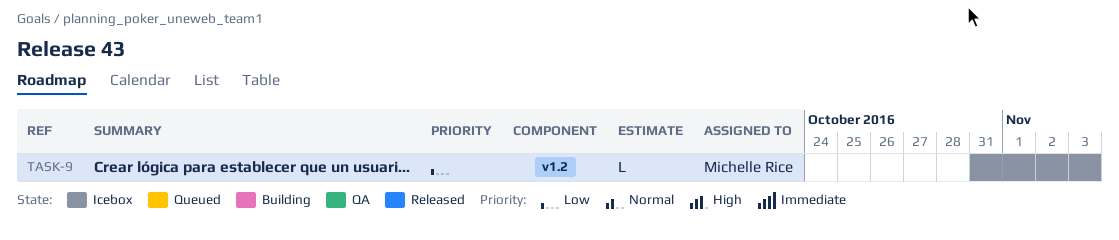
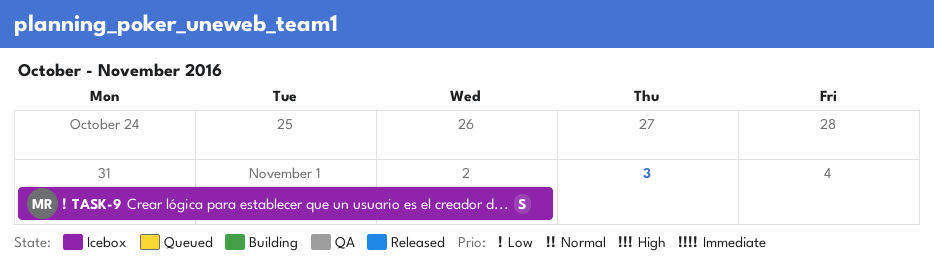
TASK-9, estimate: L -> S
TASK-9, due: Nov 3 -> Nov 2

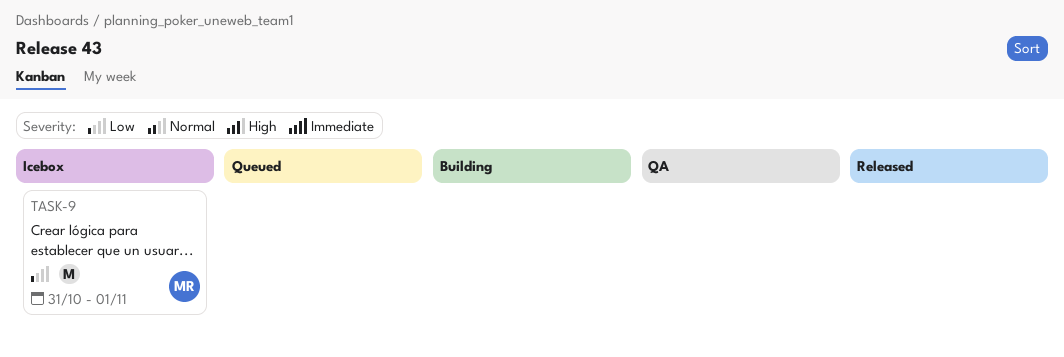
TASK-9, estimate: S -> M
TASK-9, due: Nov 2 -> Nov 1

